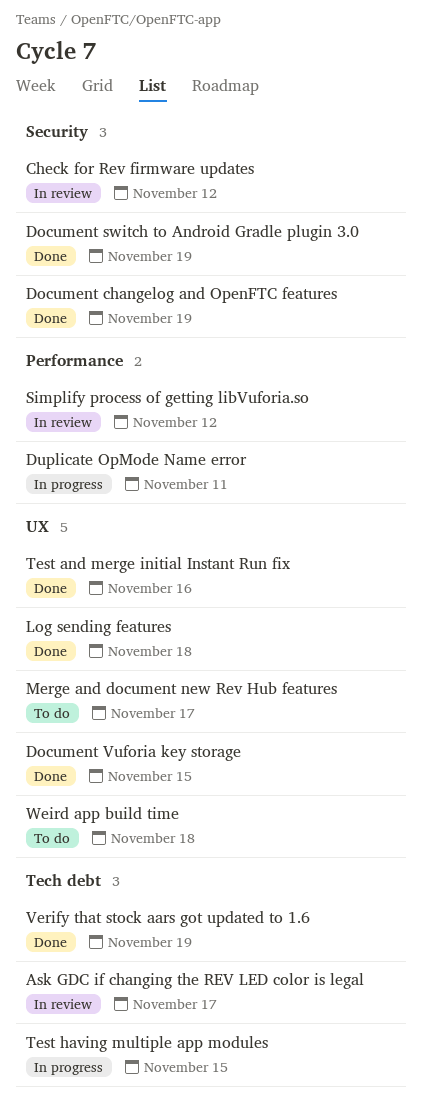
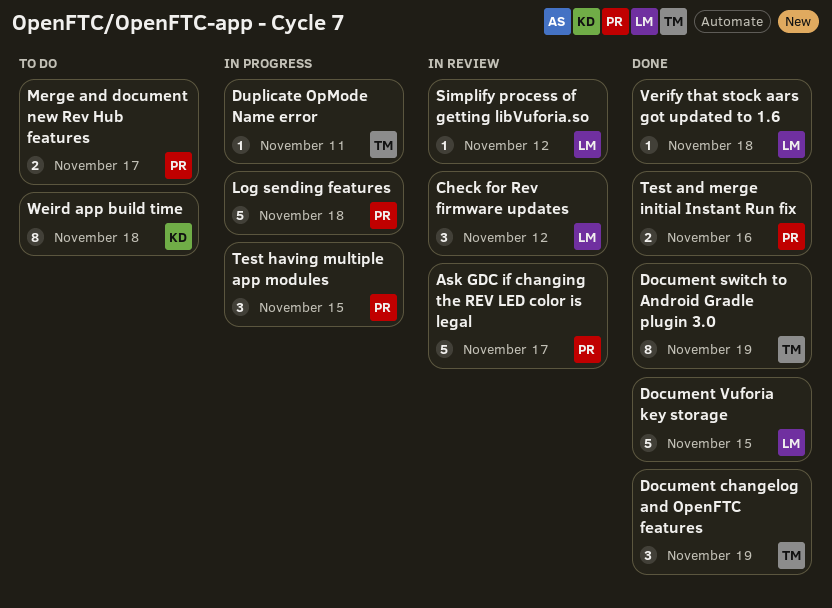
Log sending features, status: Done -> In progress
Verify that stock aars got updated to 1.6, due: Nov 19 -> Nov 18

